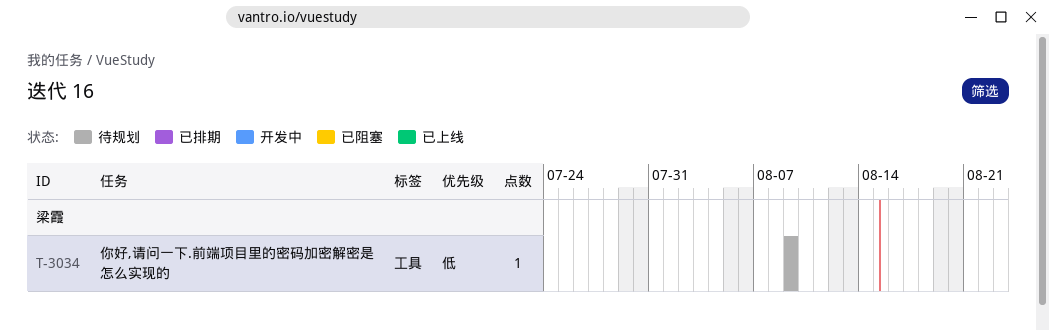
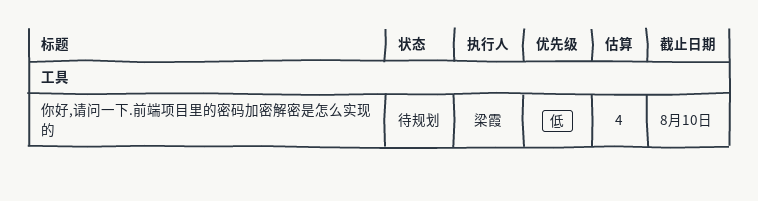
你好,请问一下.前端项目里的密码加密解密是怎么实现的, estimate: 1 -> 4
你好,请问一下.前端项目里的密码加密解密是怎么实现的, due: Aug 9 -> Aug 10

